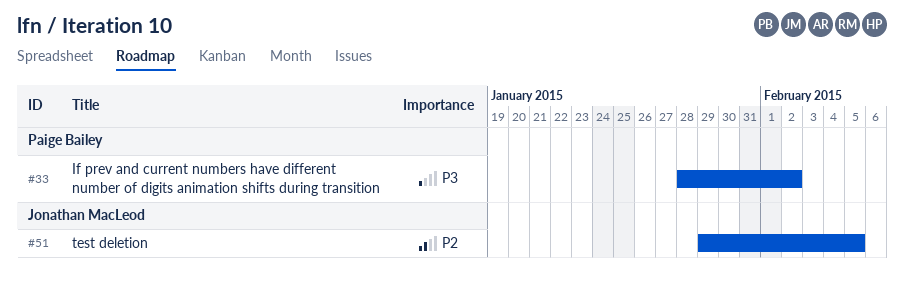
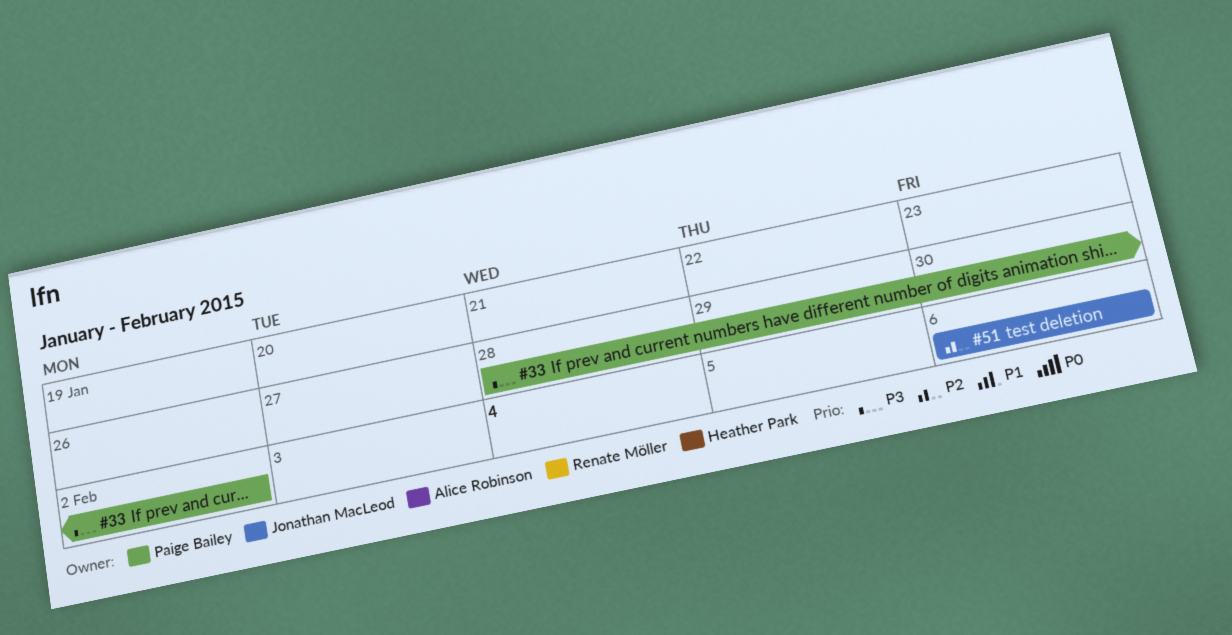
#51, start: Jan 29 -> Feb 6
#51, due: Feb 5 -> Feb 6

